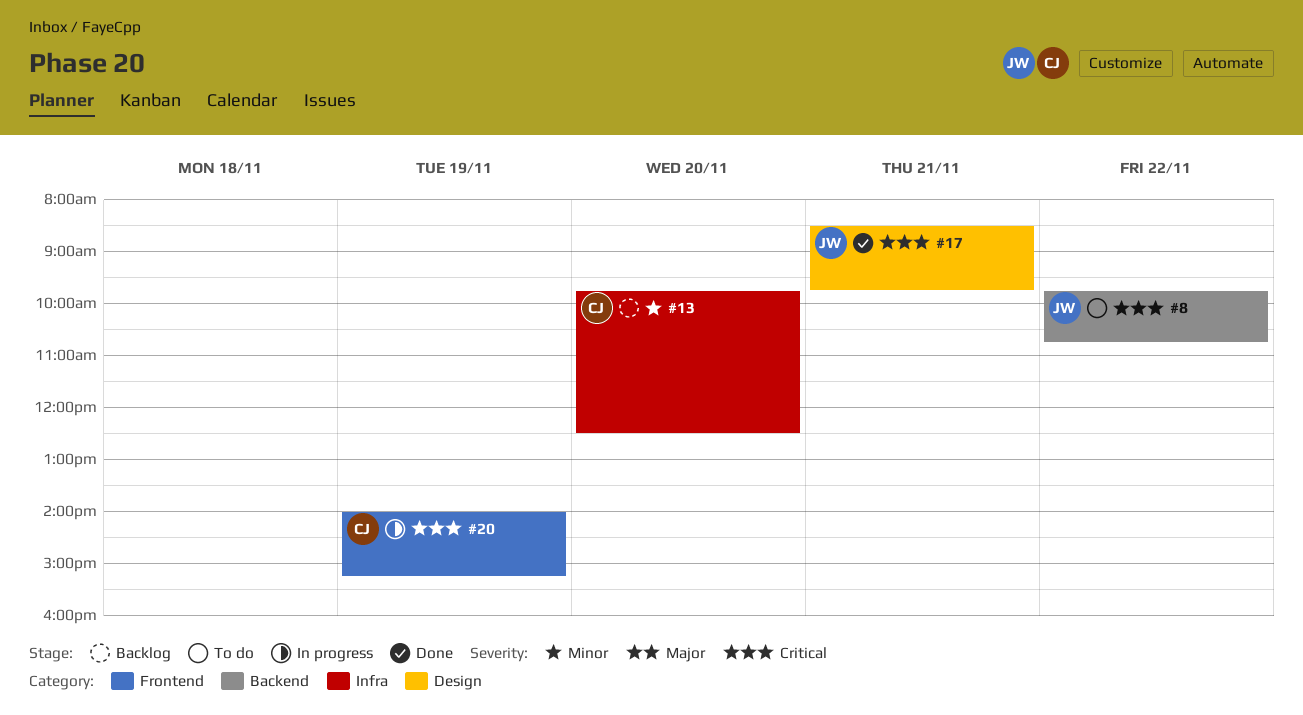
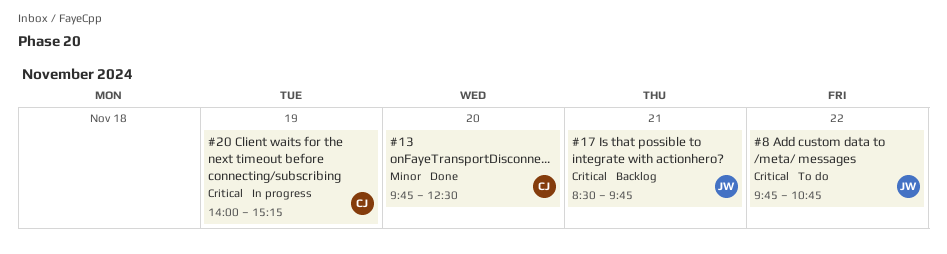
#13, status: Backlog -> Done
#17, status: Done -> Backlog

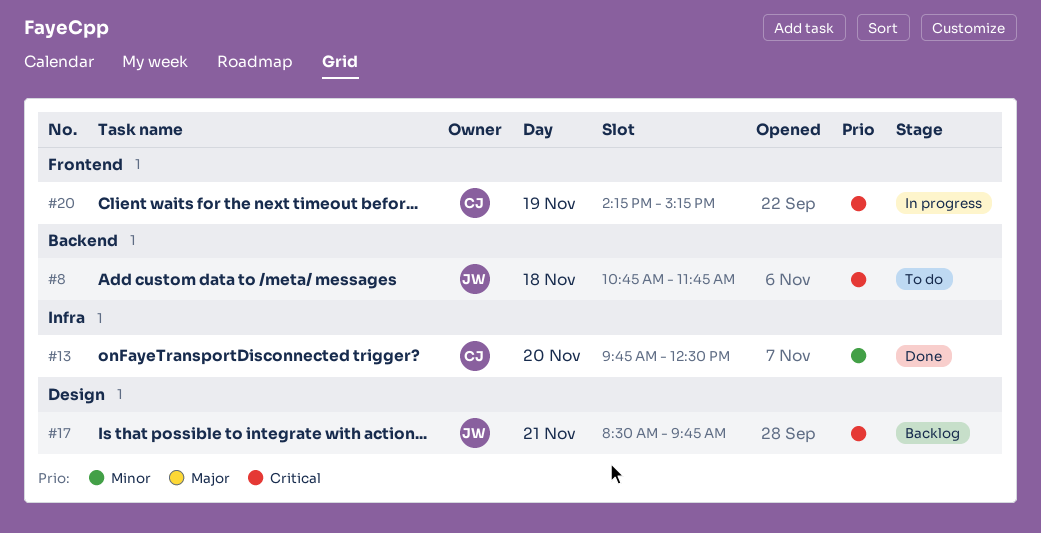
#8, day: Nov 22 -> Nov 18
#8, begins: 09:45 -> 10:45
#8, ends: 10:45 -> 11:45
#20, begins: 14:00 -> 14:15

